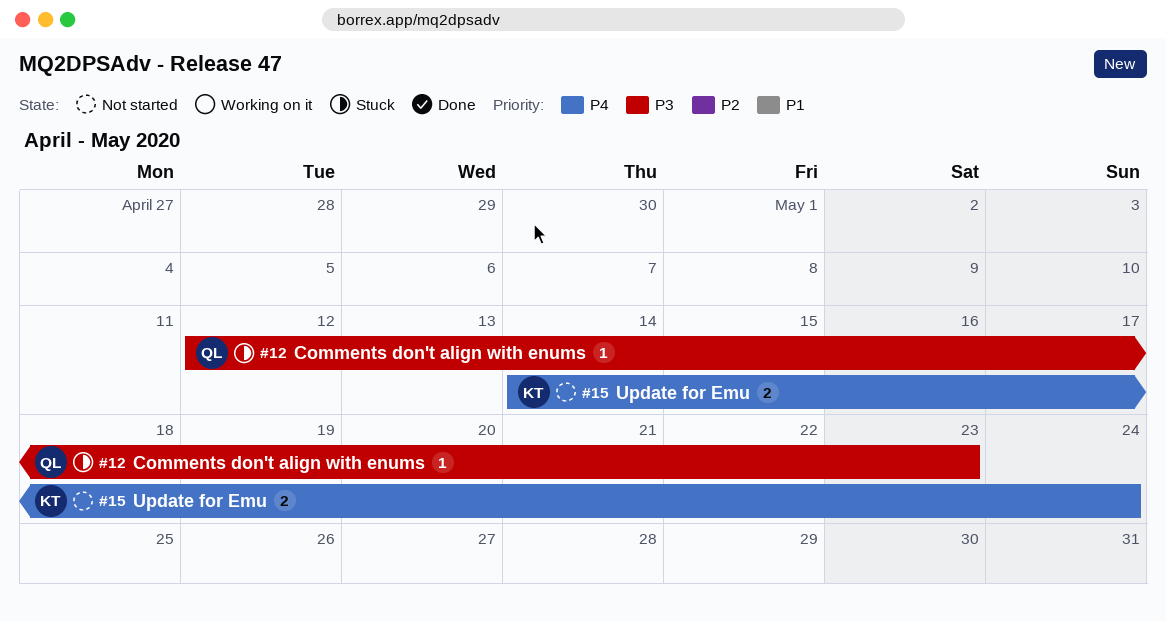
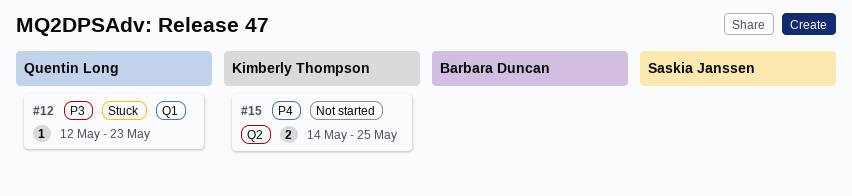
#15, due: May 24 -> May 25

